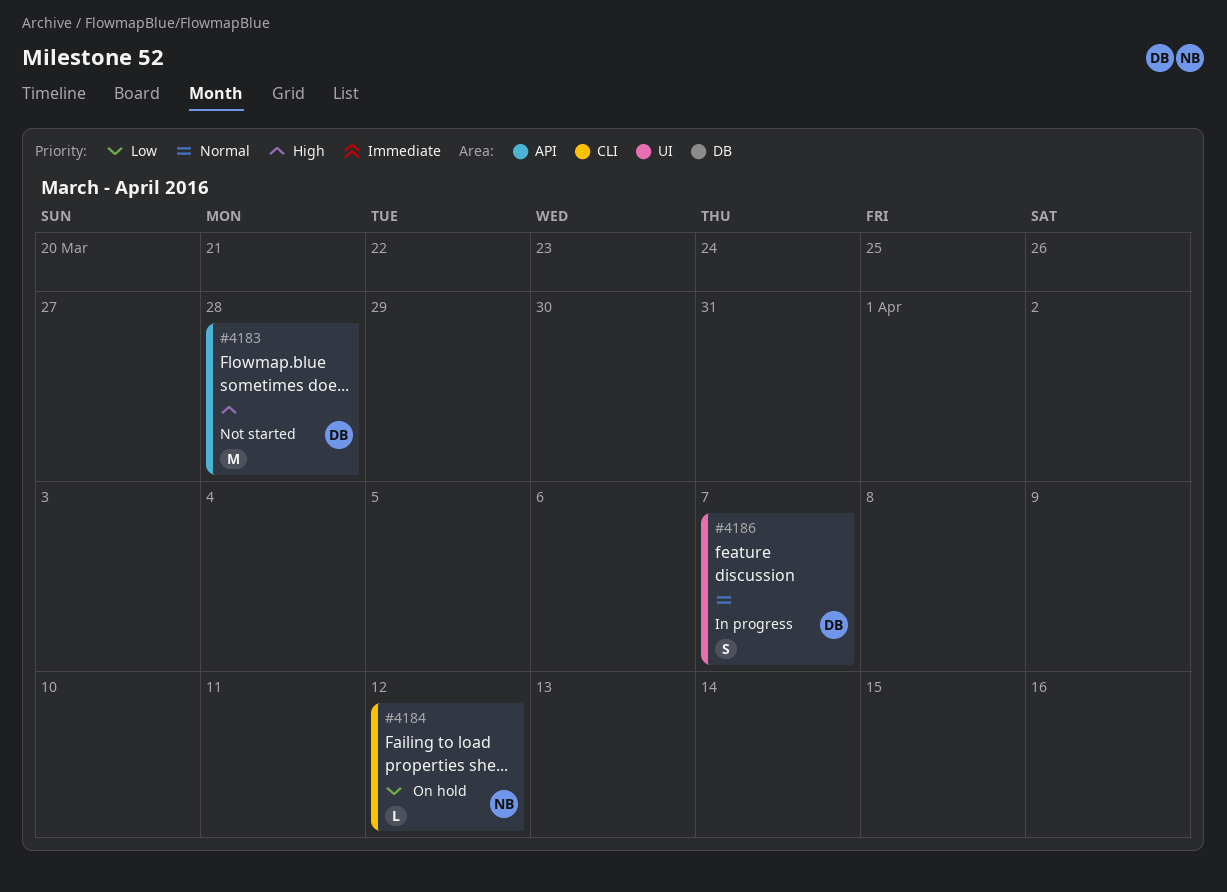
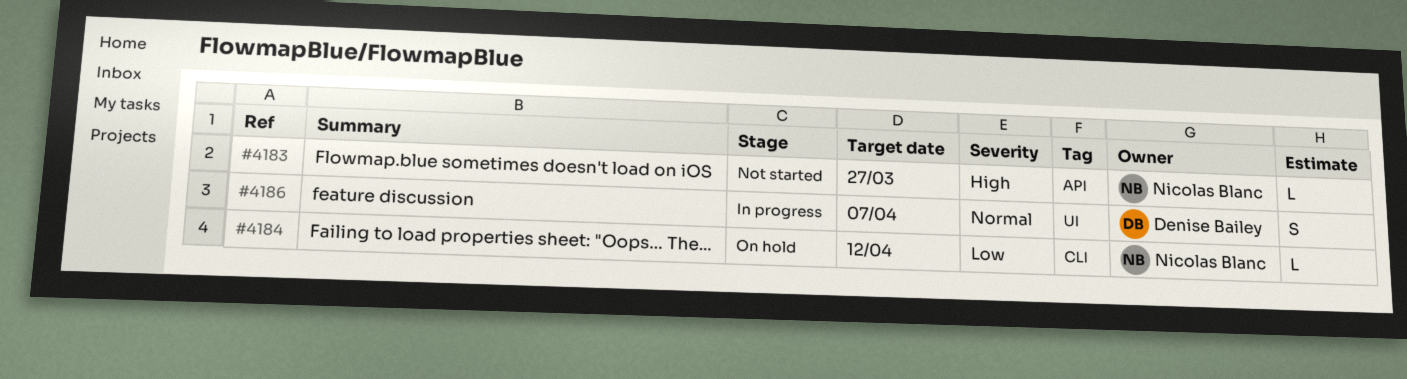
#4183, owner: Denise Bailey -> Nicolas Blanc
#4183, estimate: M -> L
#4183, due: Mar 28 -> Mar 27

